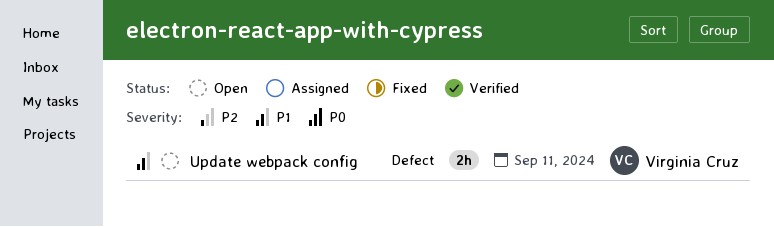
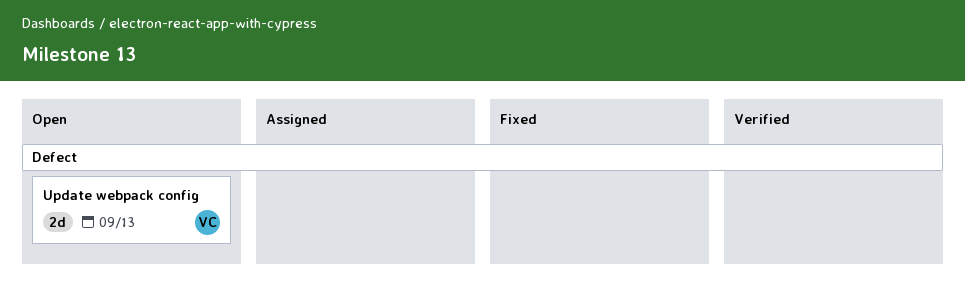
Update webpack config, estimate: 2h -> 2d
Update webpack config, due: Sep 11 -> Sep 13

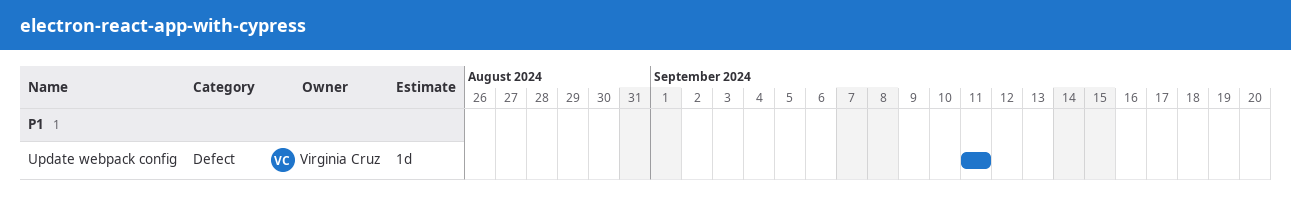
Update webpack config, estimate: 2d -> 1d
Update webpack config, due: Sep 13 -> Sep 11

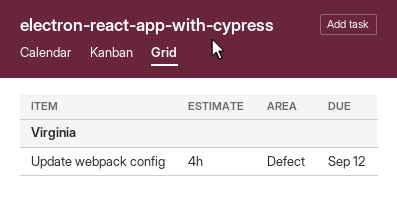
Update webpack config, estimate: 1d -> 4h
Update webpack config, due: Sep 11 -> Sep 12

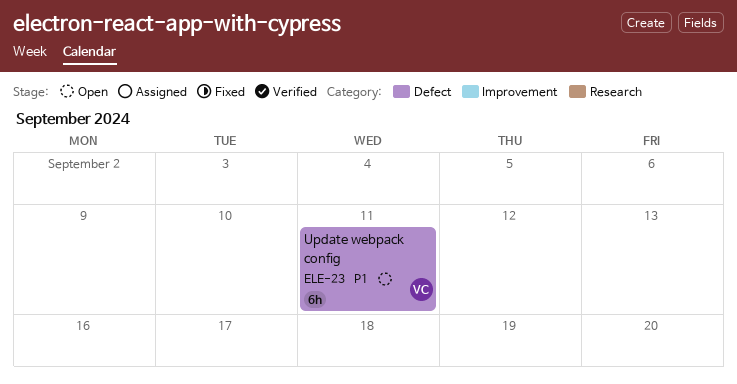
Update webpack config, estimate: 4h -> 6h
Update webpack config, due: Sep 12 -> Sep 11

